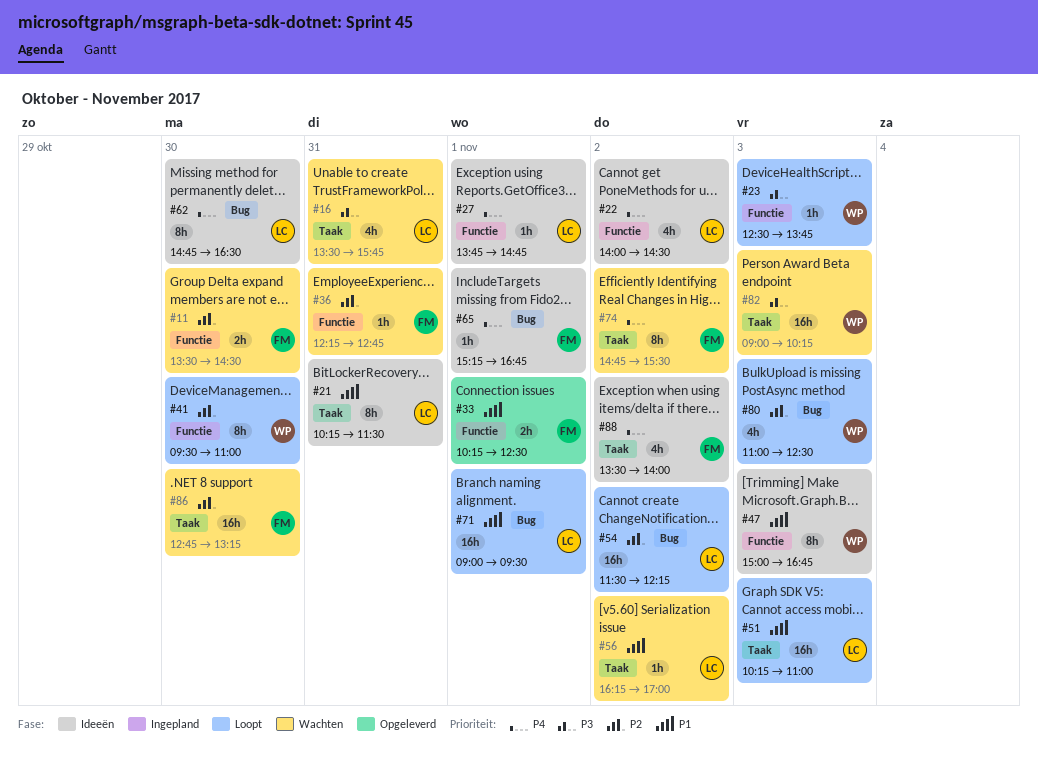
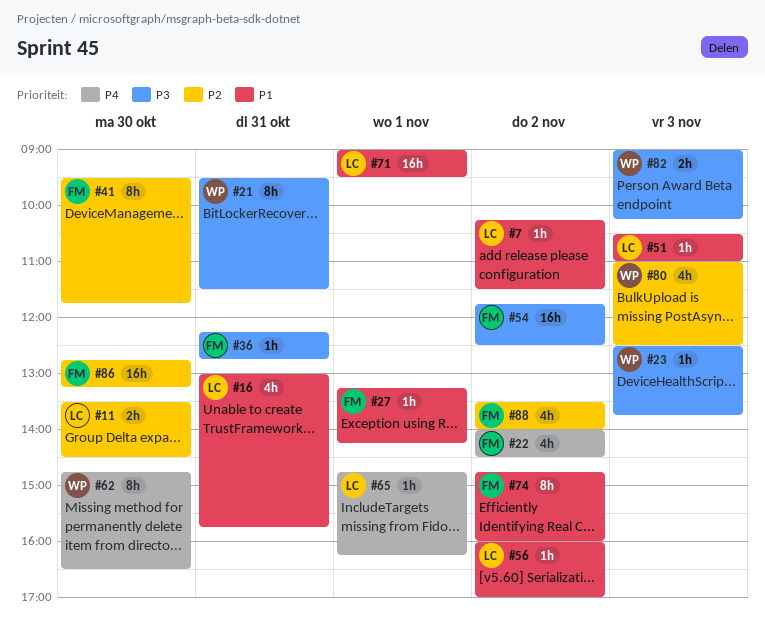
#7: none -> present
#11, owner: FM -> LC
#16, priority: P3 -> P1
#16, begins: 13:30 -> 13:00
#21, owner: LC -> WP
#21, priority: P1 -> P3
#21, begins: 10:15 -> 09:30
#22, owner: LC -> FM
#27, owner: LC -> FM
#27, priority: P4 -> P1
#27, begins: 13:45 -> 13:15
#27, ends: 14:45 -> 14:15
#33: present -> none
#36, priority: P2 -> P3
#41, owner: WP -> FM
#41, ends: 11:00 -> 11:45
#47: present -> none
#51, estimate: 16h -> 1h
#51, begins: 10:15 -> 10:30
#54, owner: LC -> FM
#54, priority: P2 -> P3
#54, begins: 11:30 -> 11:45
#54, ends: 12:15 -> 12:30
#56, begins: 16:15 -> 16:00
#62, owner: LC -> WP
#65, owner: FM -> LC
#65, begins: 15:15 -> 14:45
#65, ends: 16:45 -> 16:15
#74, priority: P4 -> P1
#74, ends: 15:30 -> 16:00
#82, estimate: 16h -> 2h
#88, priority: P4 -> P2

